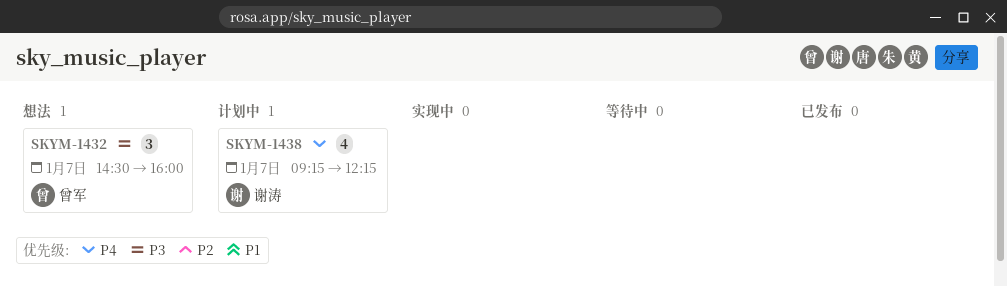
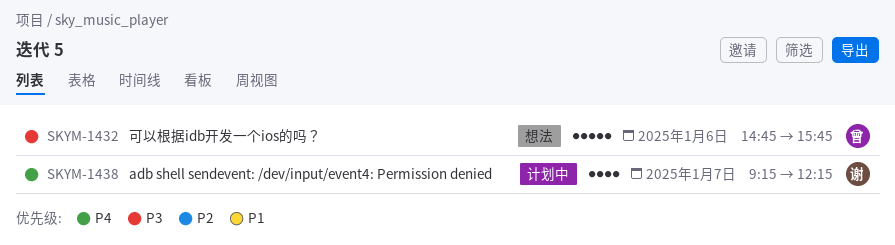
SKYM-1432, estimate: 3 -> 5
SKYM-1432, day: Jan 7 -> Jan 6
SKYM-1432, begins: 14:30 -> 14:45
SKYM-1432, ends: 16:00 -> 15:45

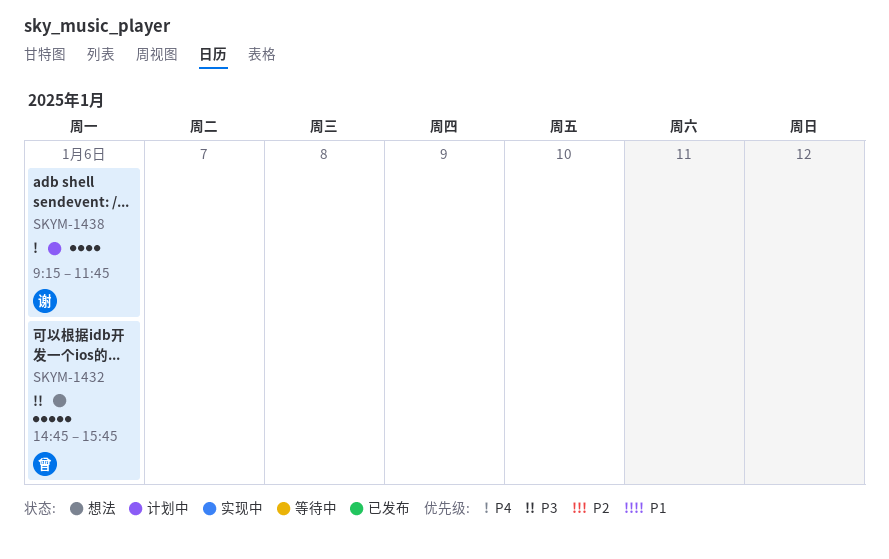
SKYM-1438, day: Jan 7 -> Jan 6
SKYM-1438, ends: 12:15 -> 11:45

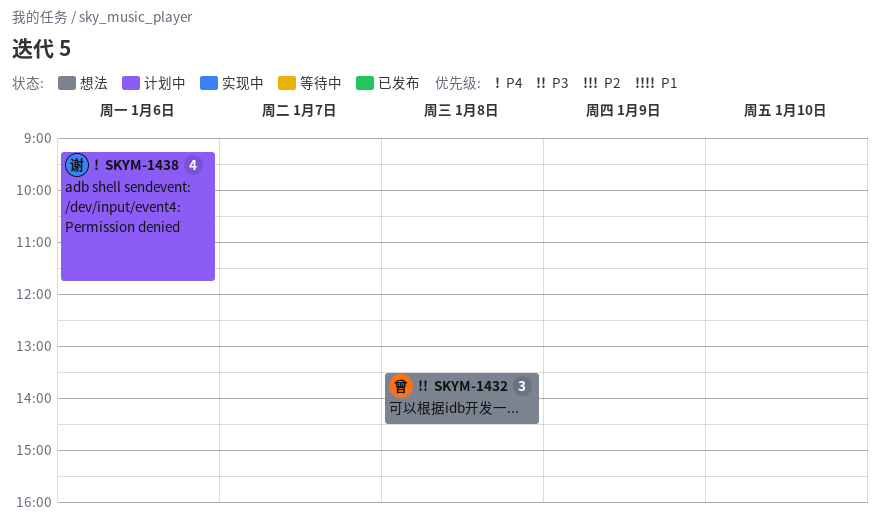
SKYM-1432, estimate: 5 -> 3
SKYM-1432, day: Jan 6 -> Jan 8
SKYM-1432, begins: 14:45 -> 13:30
SKYM-1432, ends: 15:45 -> 14:30

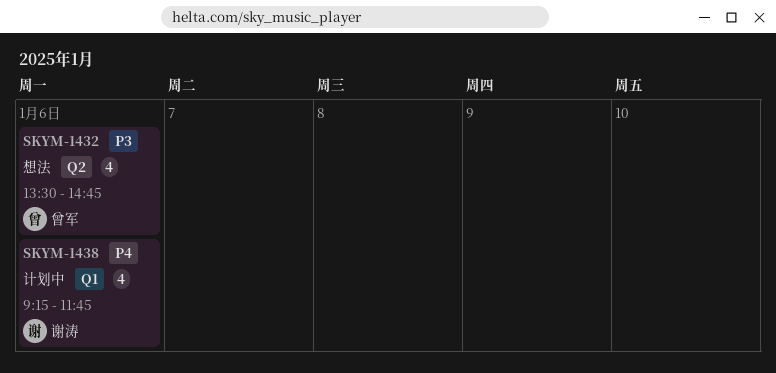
SKYM-1432, estimate: 3 -> 4
SKYM-1432, day: Jan 8 -> Jan 6
SKYM-1432, ends: 14:30 -> 14:45

